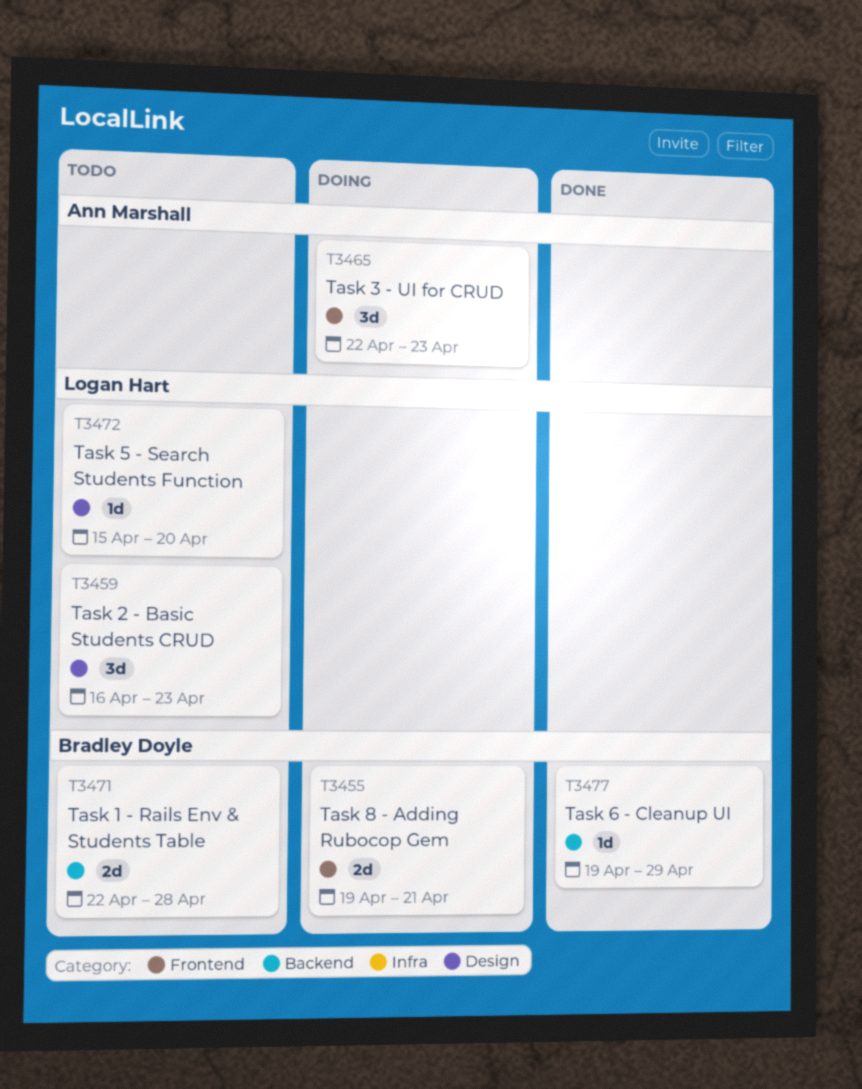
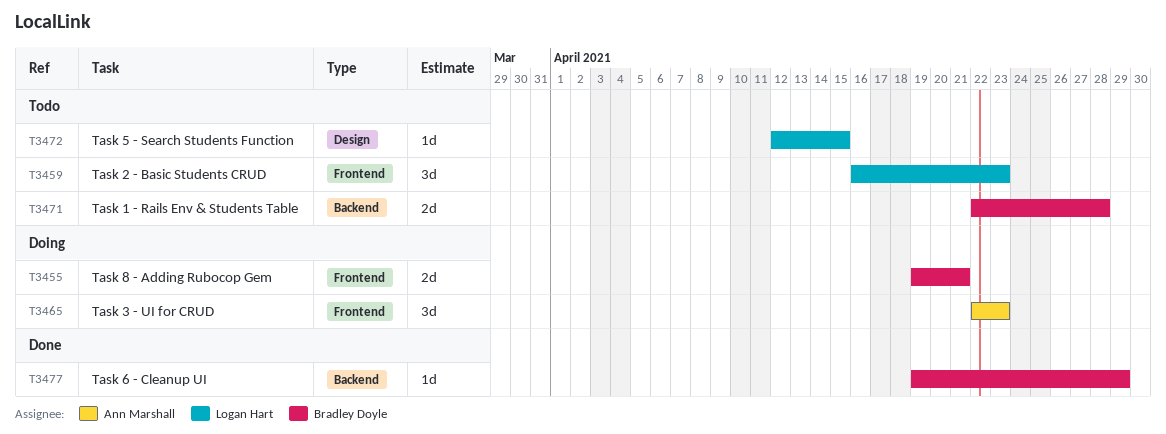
T3459, label: Design -> Frontend
T3472, start: Apr 15 -> Apr 12
T3472, due: Apr 20 -> Apr 15

